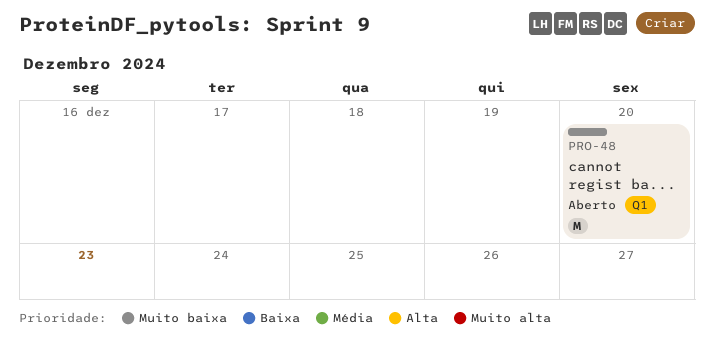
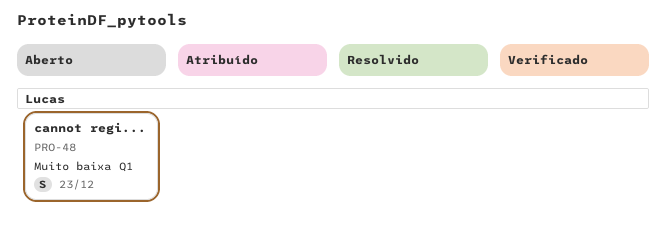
PRO-48, estimate: M -> S
PRO-48, due: Dec 20 -> Dec 23

